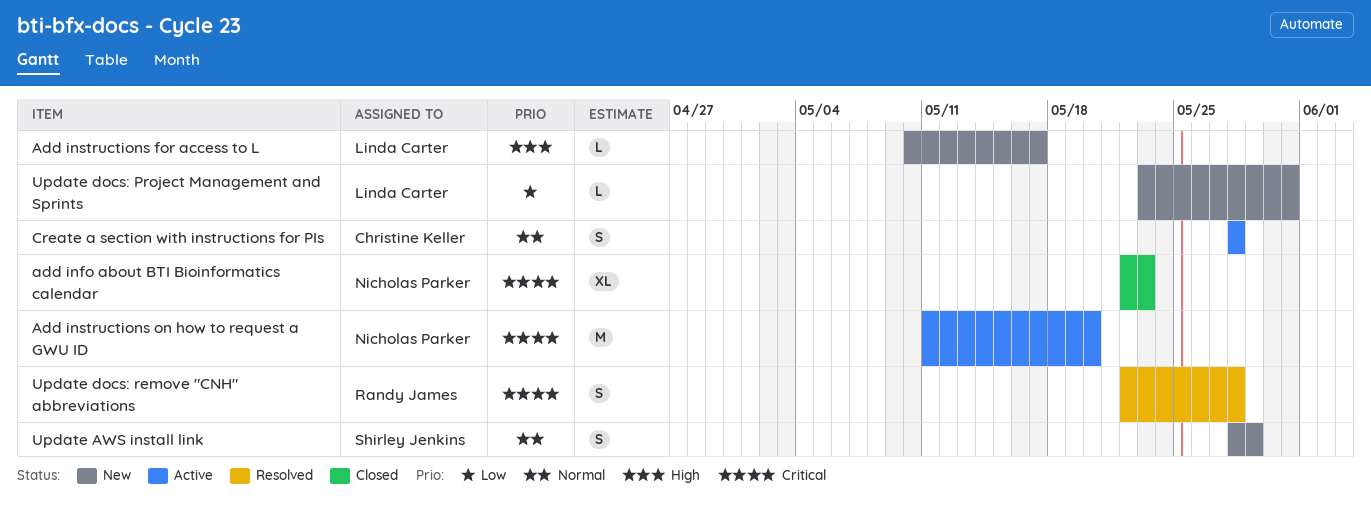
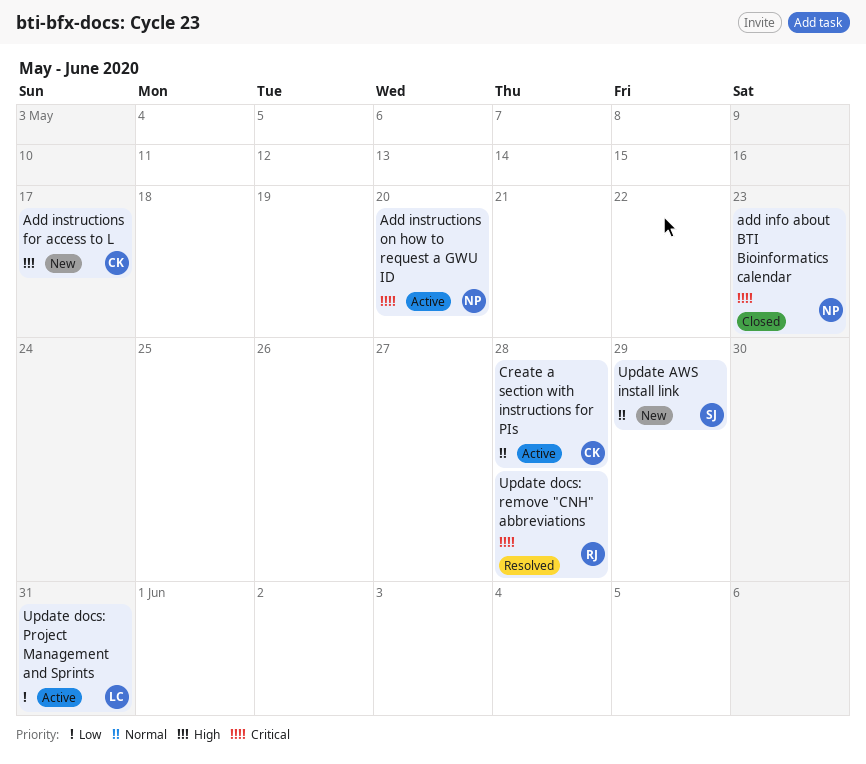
Add instructions for access to L, owner: Linda Carter -> Christine Keller
Update docs: Project Management and Sprints, status: New -> Active

